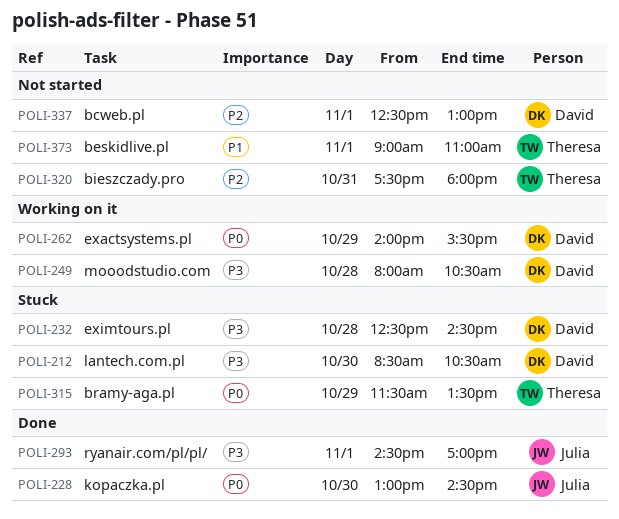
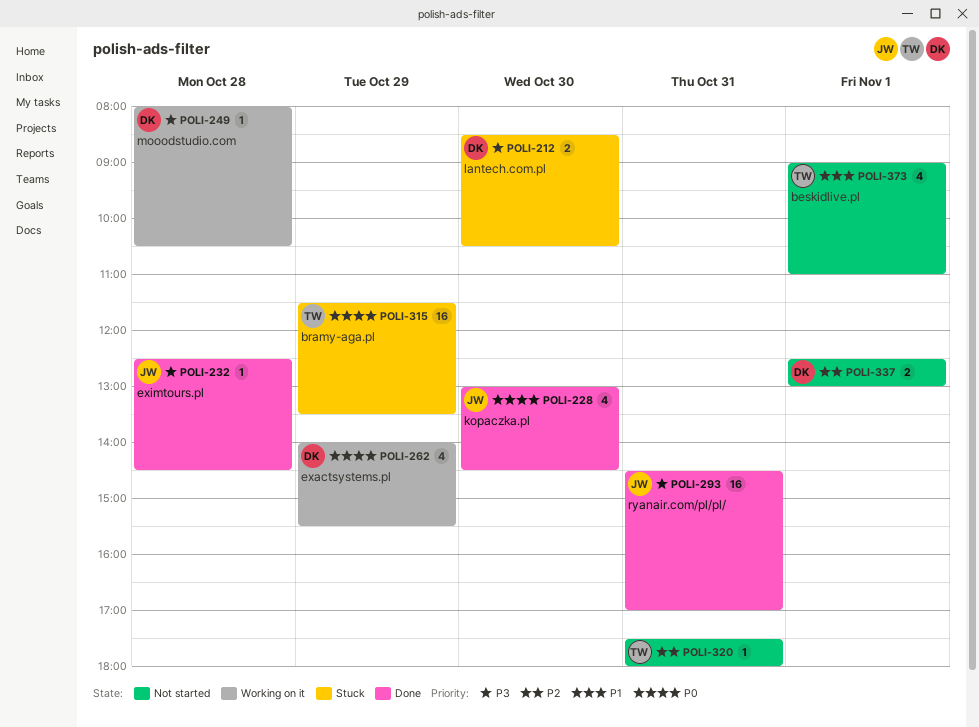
POLI-232, status: Stuck -> Done
POLI-232, owner: David -> Julia
POLI-293, day: Nov 1 -> Oct 31

